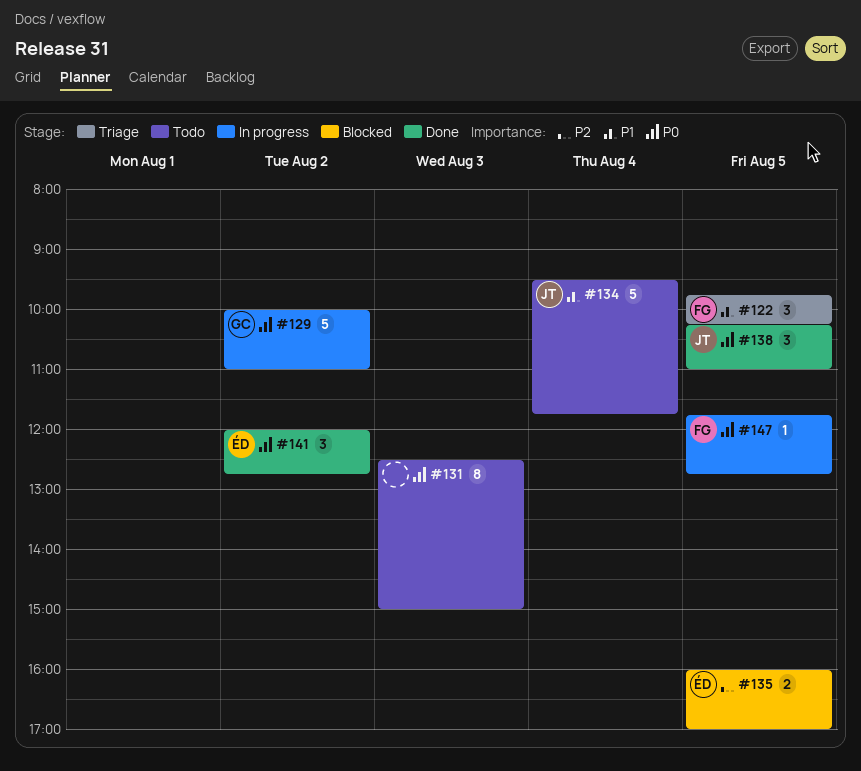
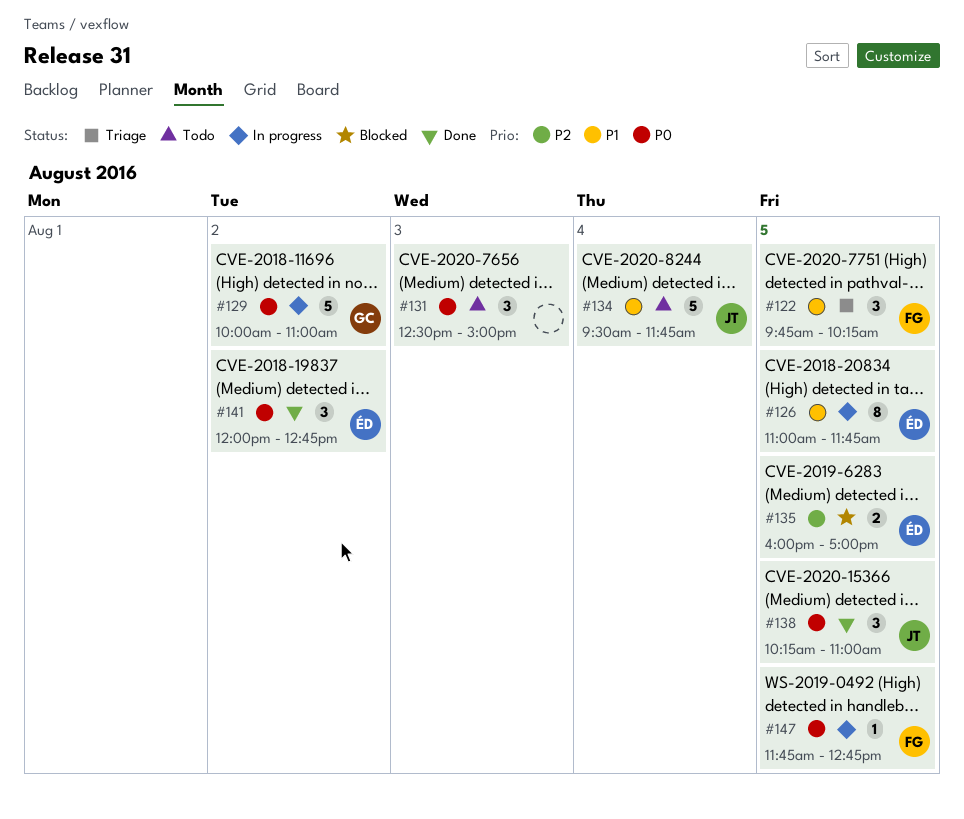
#126: none -> present
#131, estimate: 8 -> 3

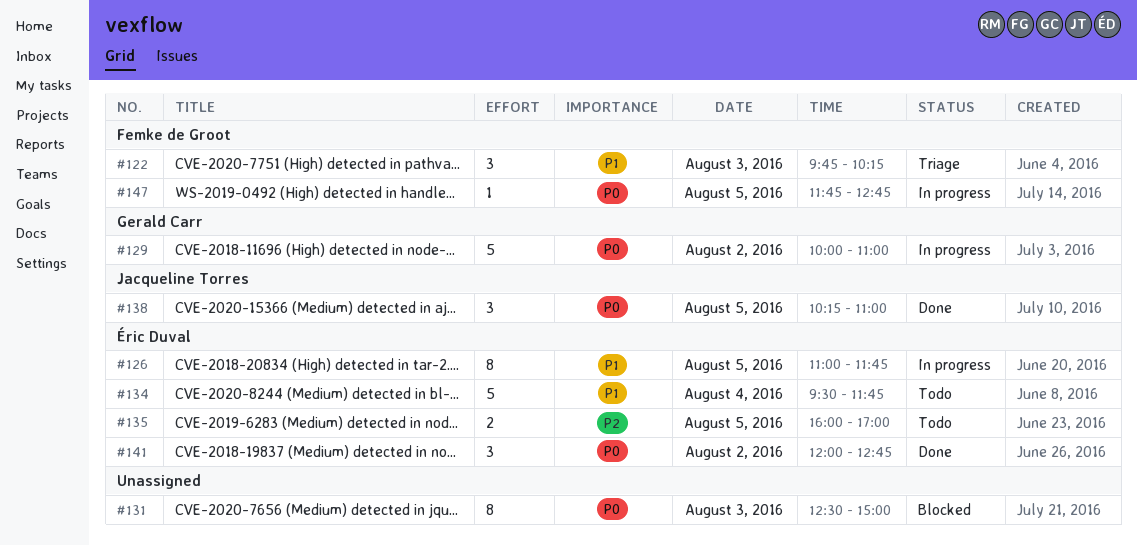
#122, day: Aug 5 -> Aug 3
#131, status: Todo -> Blocked
#131, estimate: 3 -> 8
#134, owner: Jacqueline Torres -> Éric Duval
#135, status: Blocked -> Todo

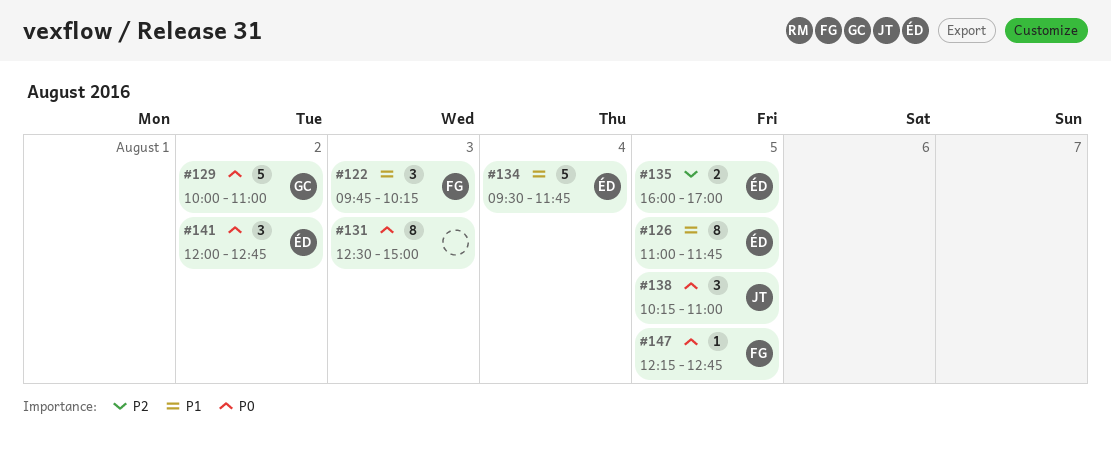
#147, begins: 11:45 -> 12:15

